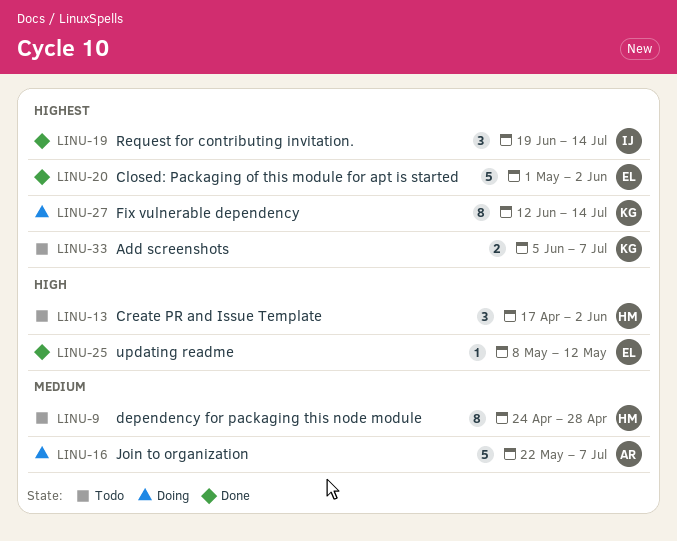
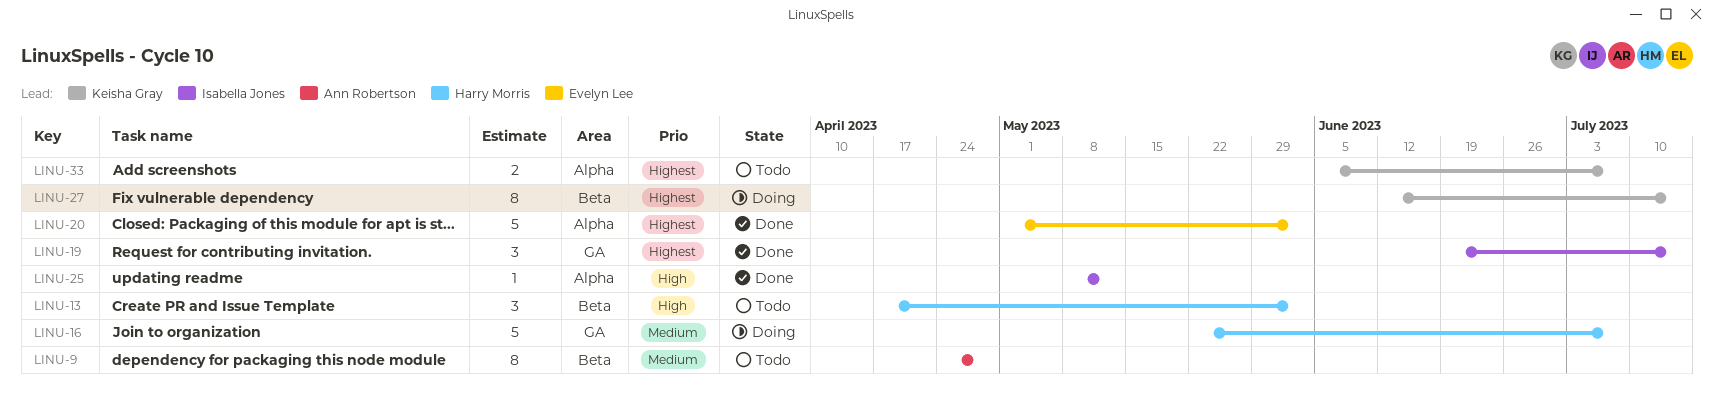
LINU-9, owner: Harry Morris -> Ann Robertson
LINU-16, owner: Ann Robertson -> Harry Morris
LINU-25, owner: Evelyn Lee -> Isabella Jones

